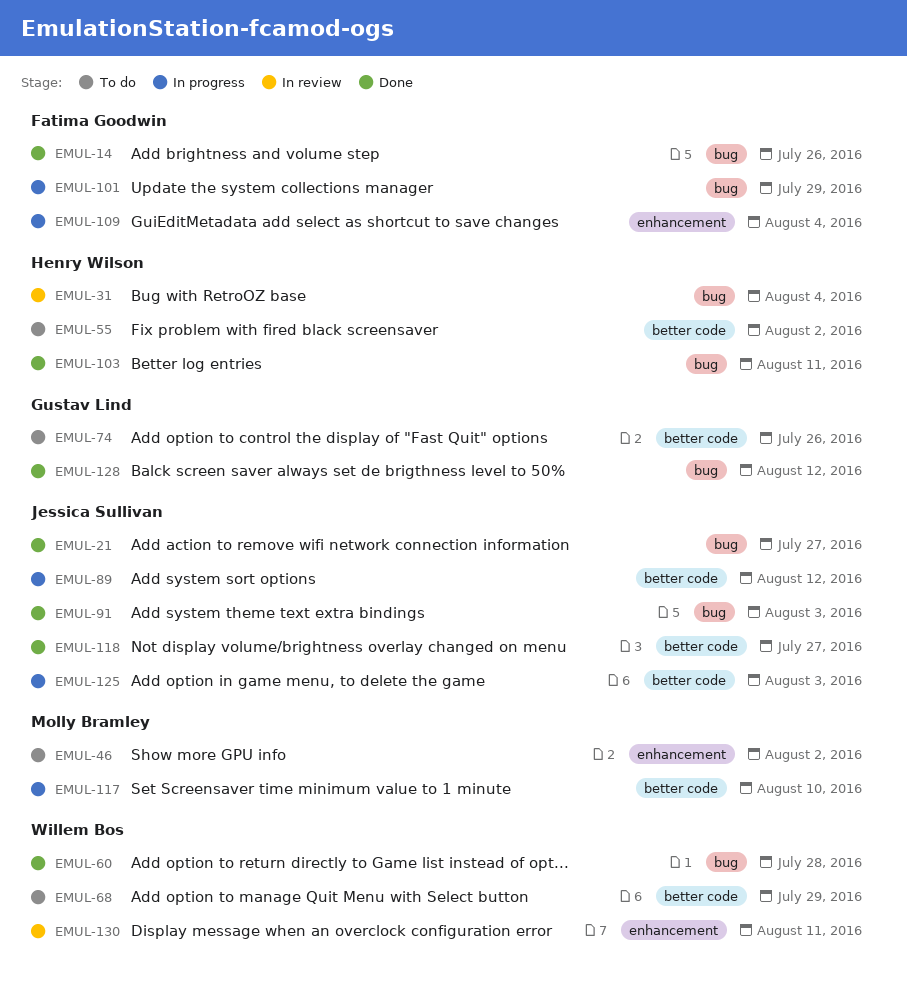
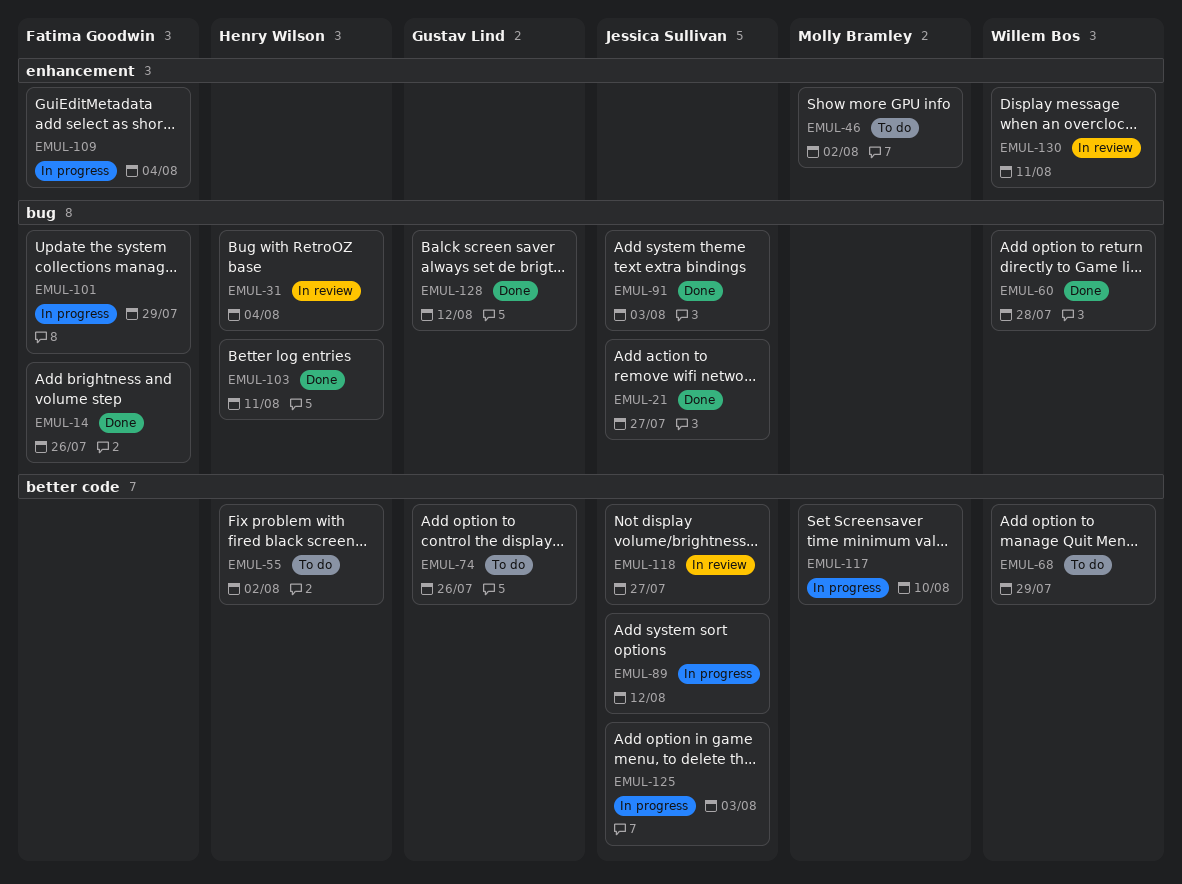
EMUL-118, status: Done -> In review

